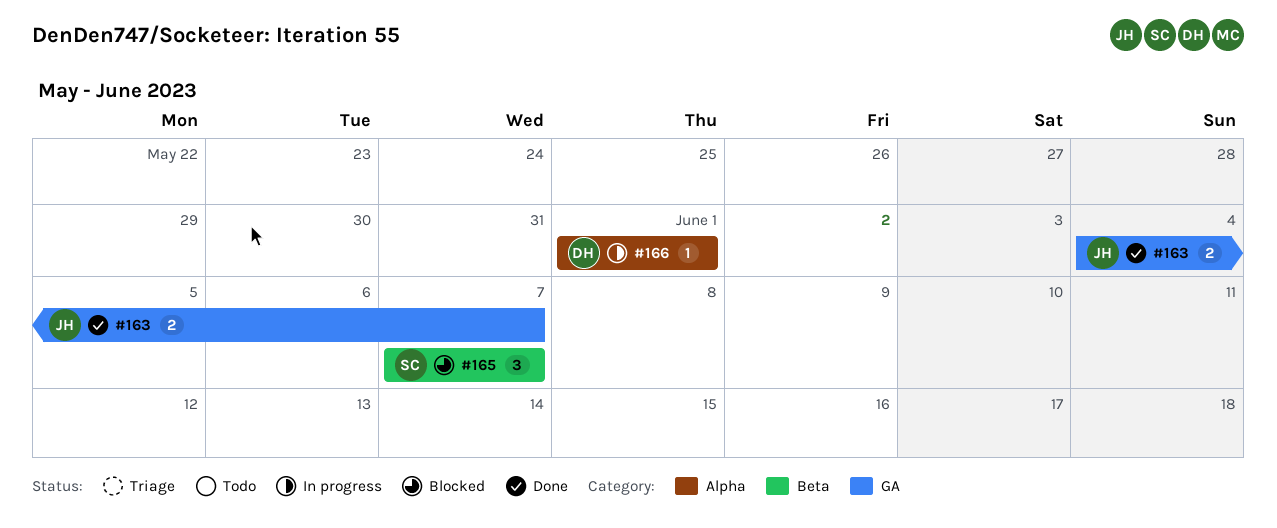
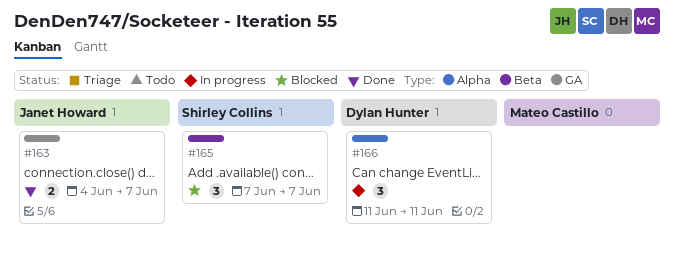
#166, estimate: 1 -> 3
#166, start: Jun 1 -> Jun 11
#166, due: Jun 1 -> Jun 11

